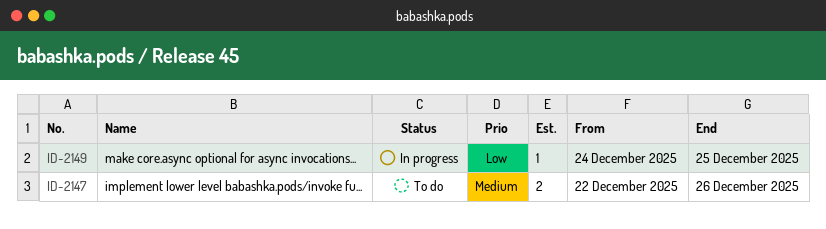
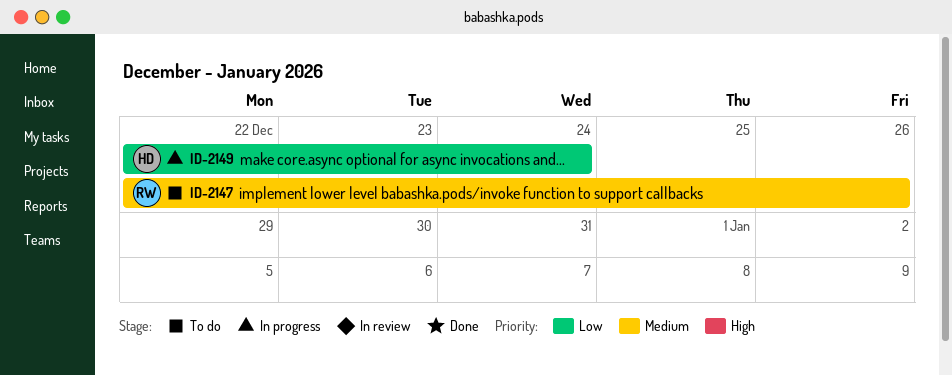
ID-2149, start: Dec 24 -> Dec 22
ID-2149, due: Dec 25 -> Dec 24

